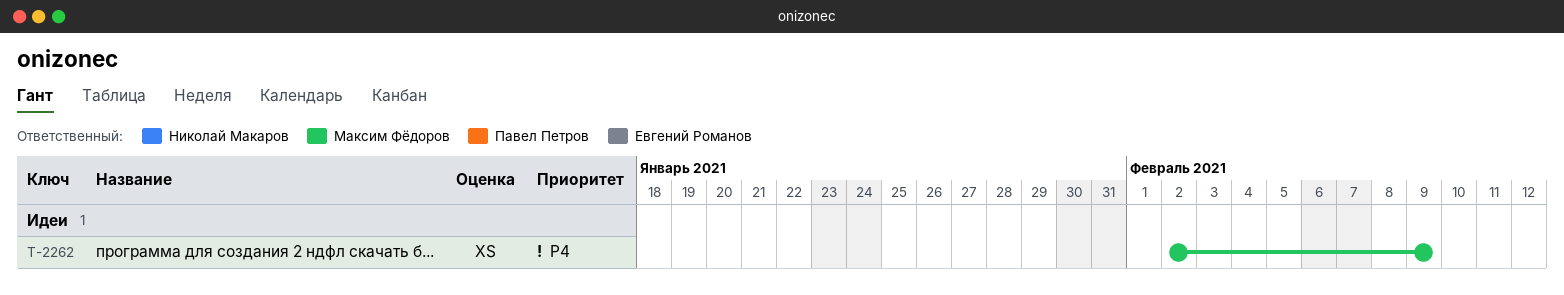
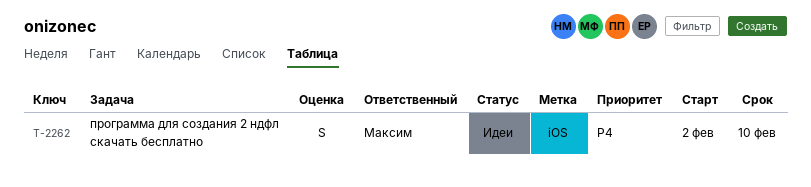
T-2262, estimate: XS -> S
T-2262, due: Feb 9 -> Feb 10

